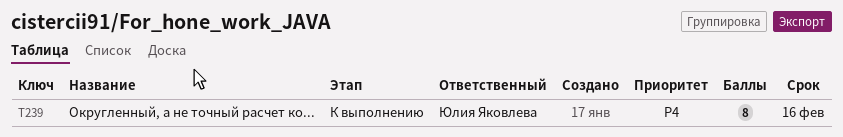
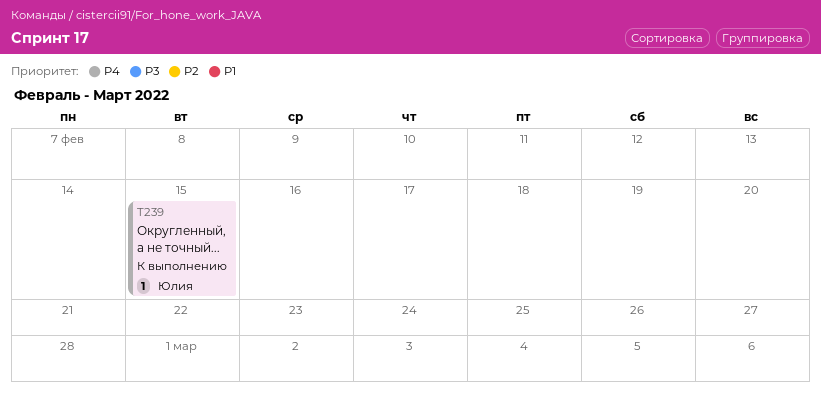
T239, estimate: 8 -> 1
T239, due: Feb 16 -> Feb 15

